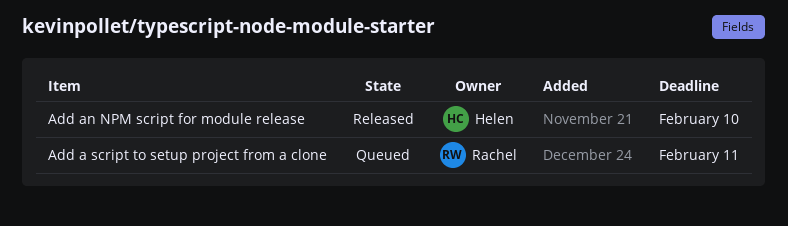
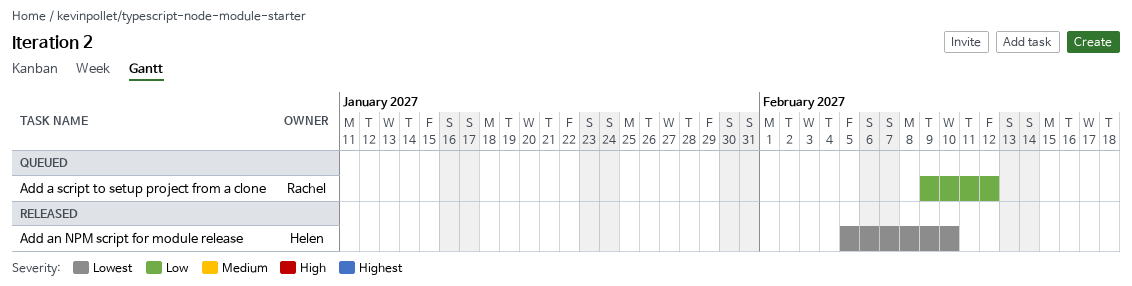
Add a script to setup project from a clone, due: Feb 11 -> Feb 12

